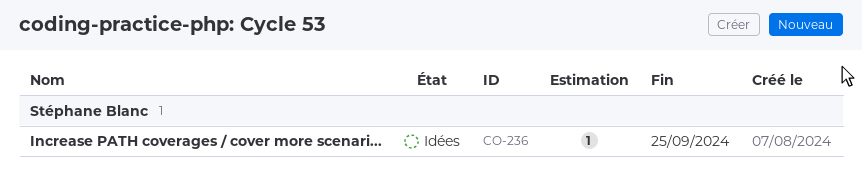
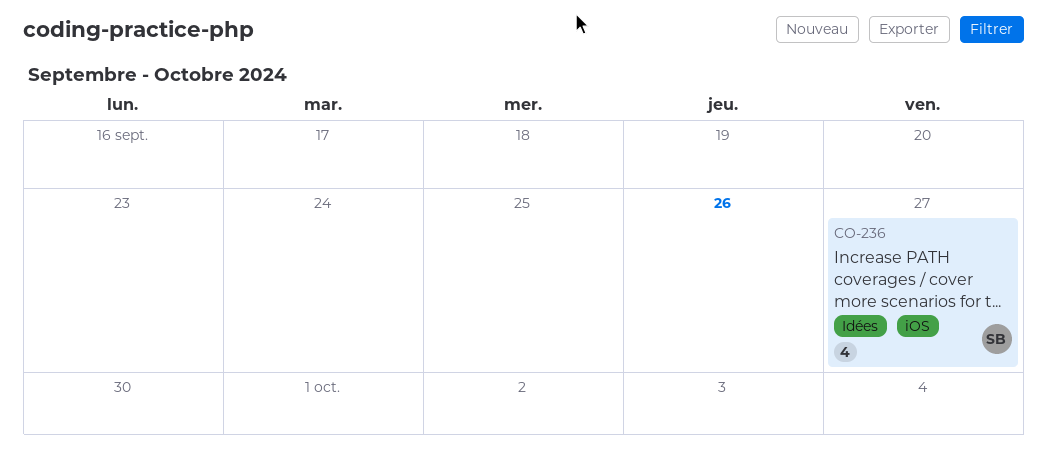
CO-236, estimate: 1 -> 4
CO-236, due: Sep 25 -> Sep 27

